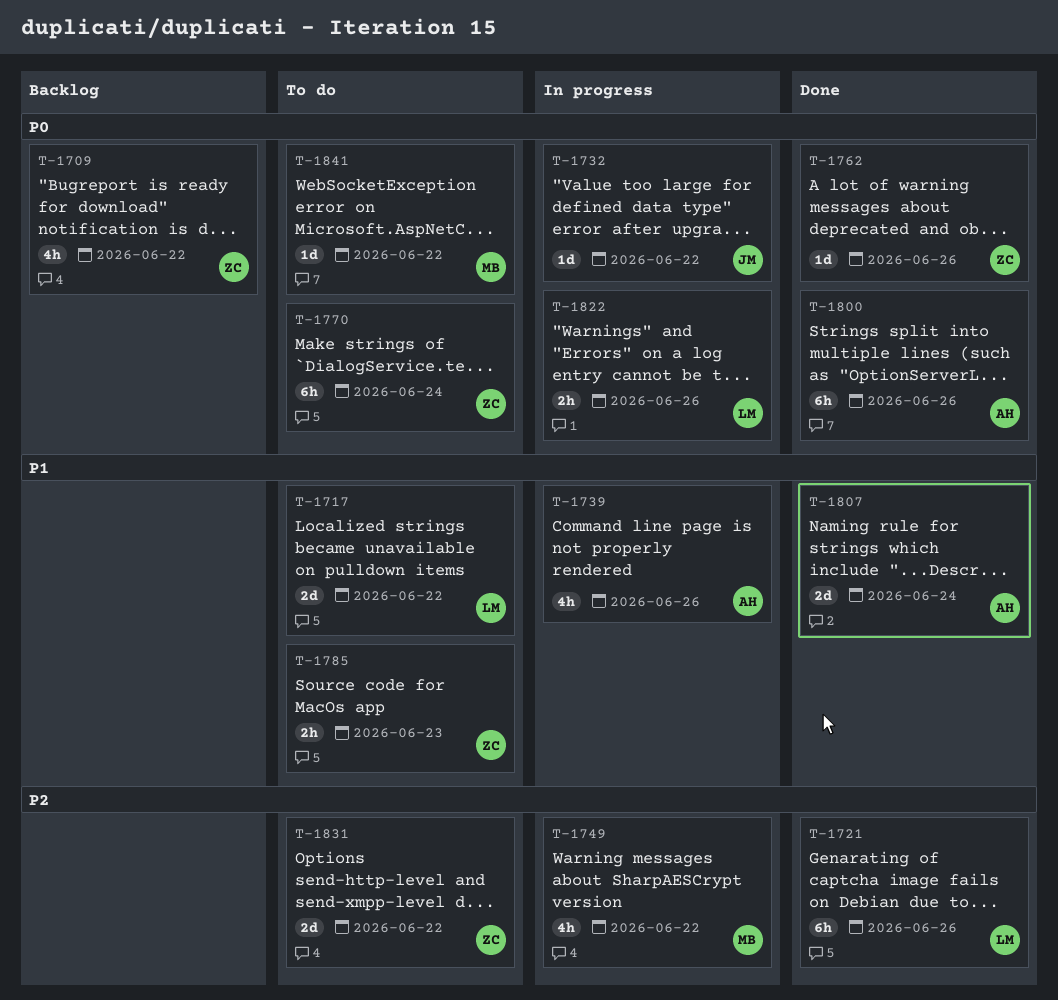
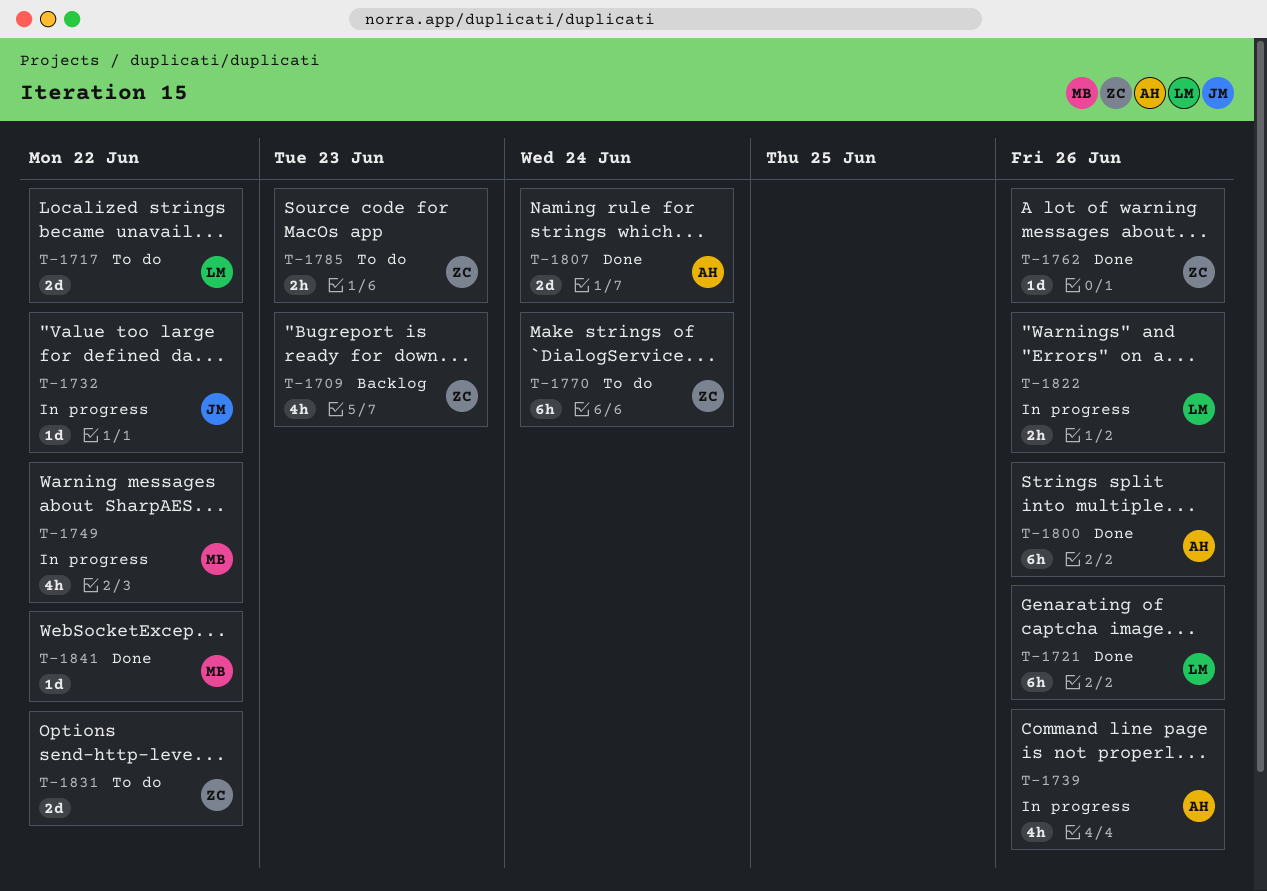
T-1709, due: Jun 22 -> Jun 23
T-1841, status: To do -> Done

